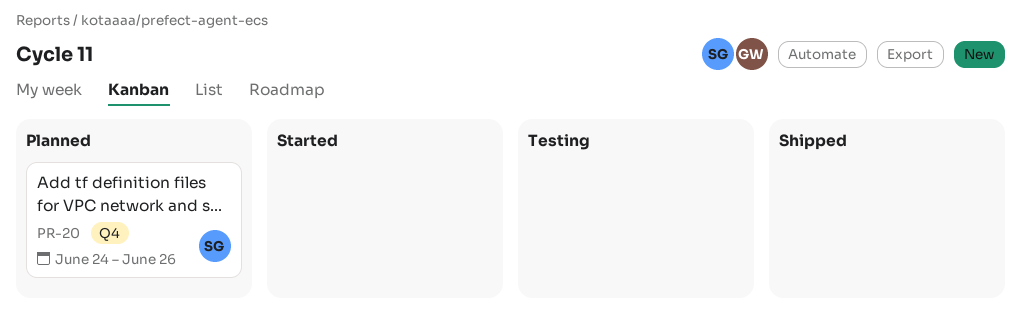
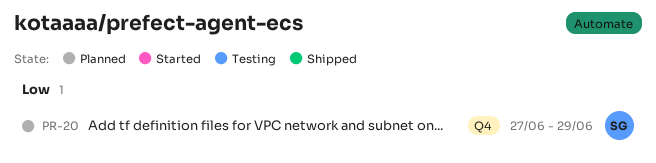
PR-20, start: Jun 24 -> Jun 27
PR-20, due: Jun 26 -> Jun 29

